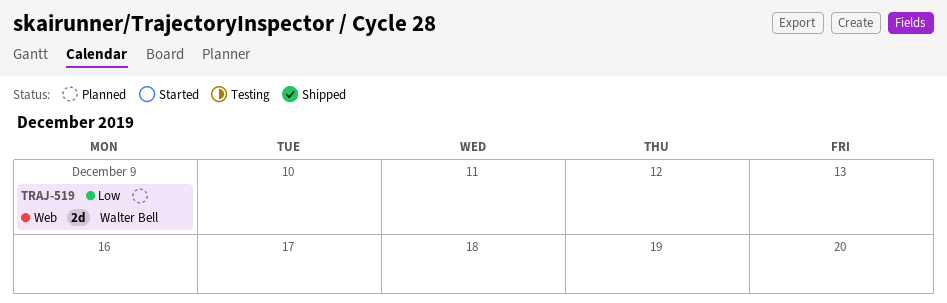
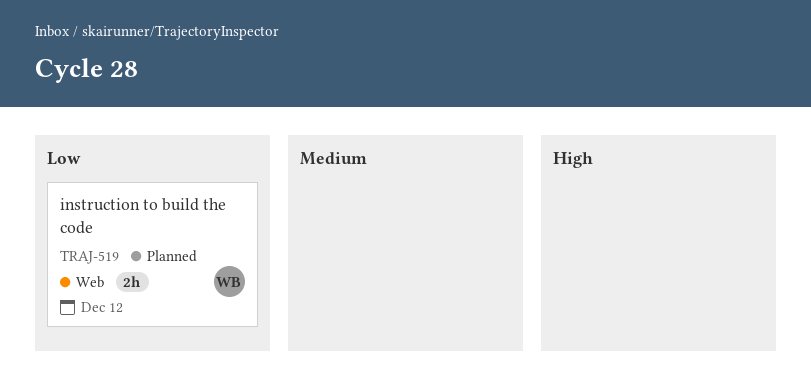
TRAJ-519, estimate: 2d -> 2h
TRAJ-519, due: Dec 9 -> Dec 12

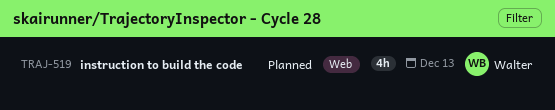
TRAJ-519, estimate: 2h -> 4h
TRAJ-519, due: Dec 12 -> Dec 13

